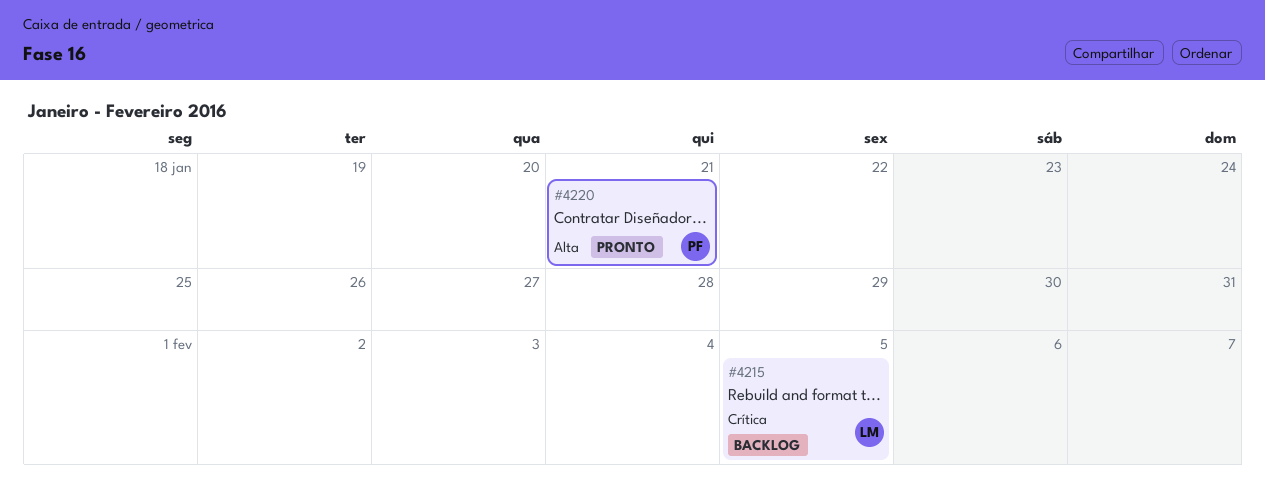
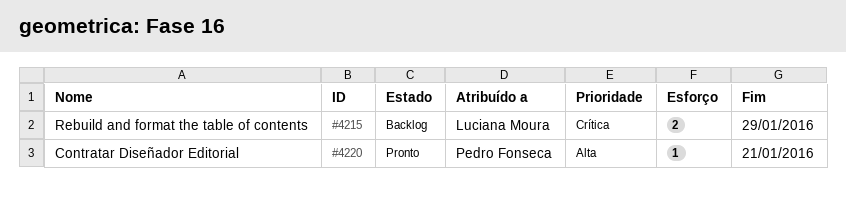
#4215, due: Feb 5 -> Jan 29

